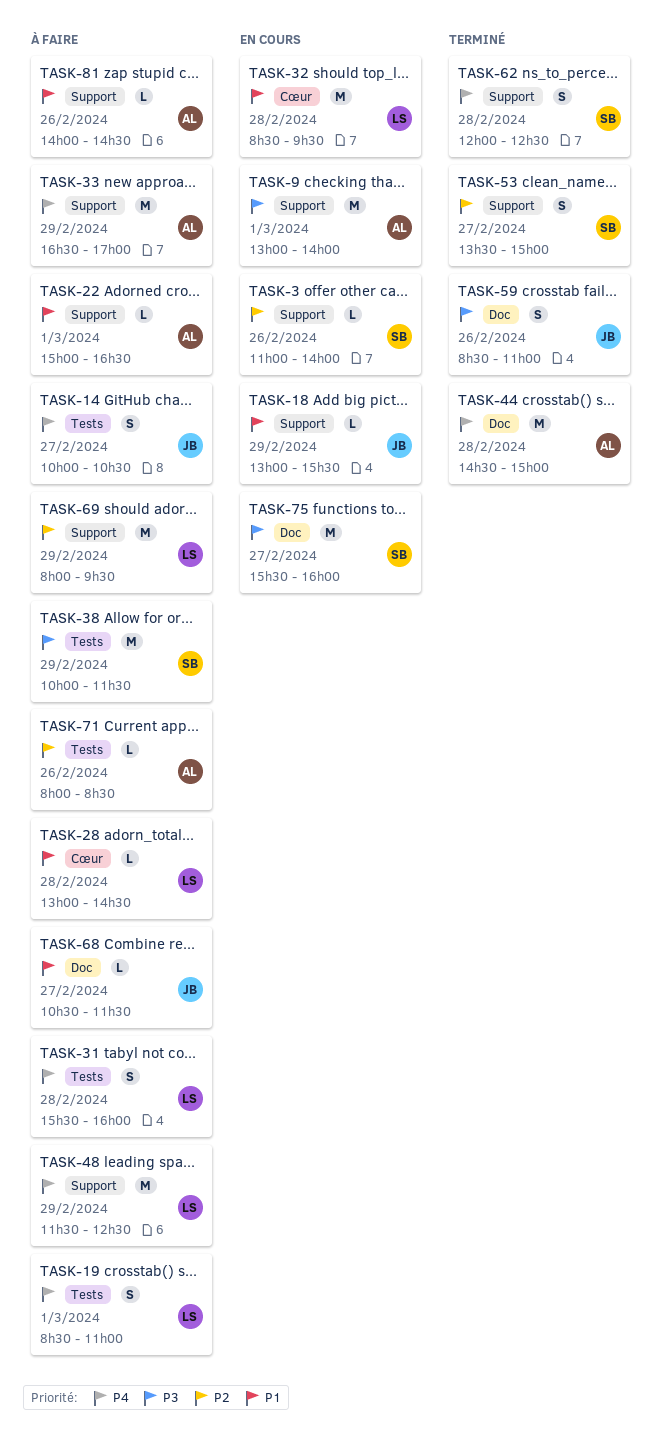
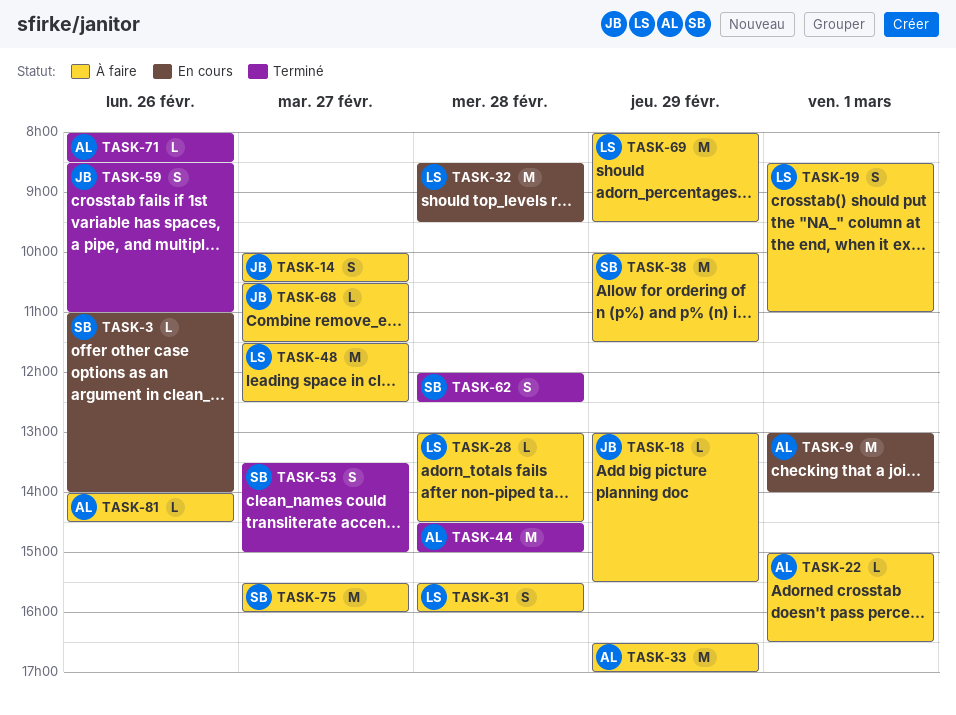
TASK-18, status: En cours -> À faire
TASK-48, day: Feb 29 -> Feb 27
TASK-71, status: À faire -> Terminé
TASK-75, status: En cours -> À faire

